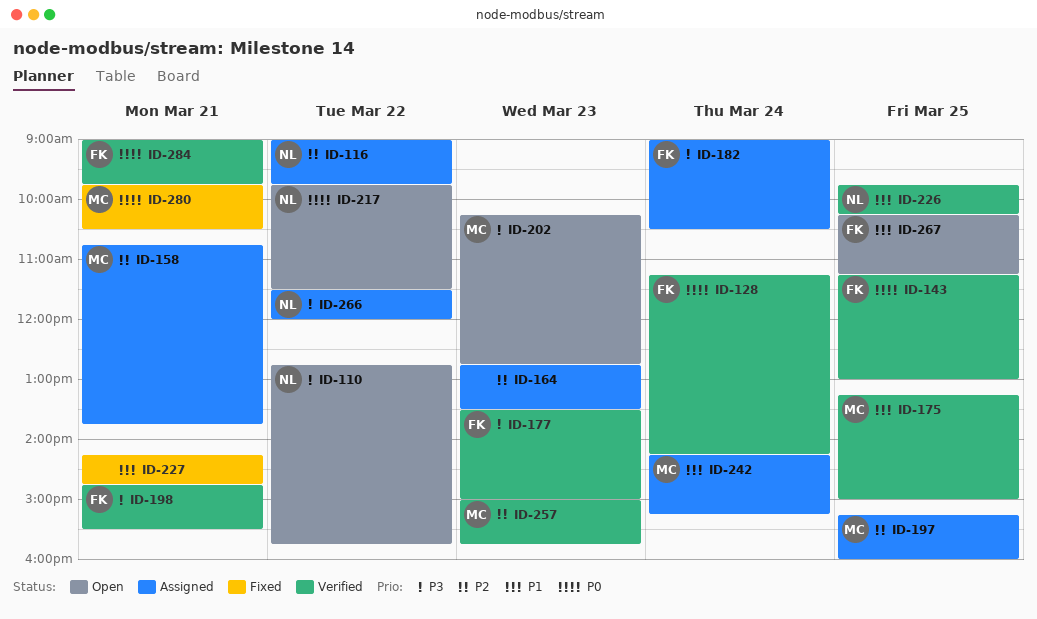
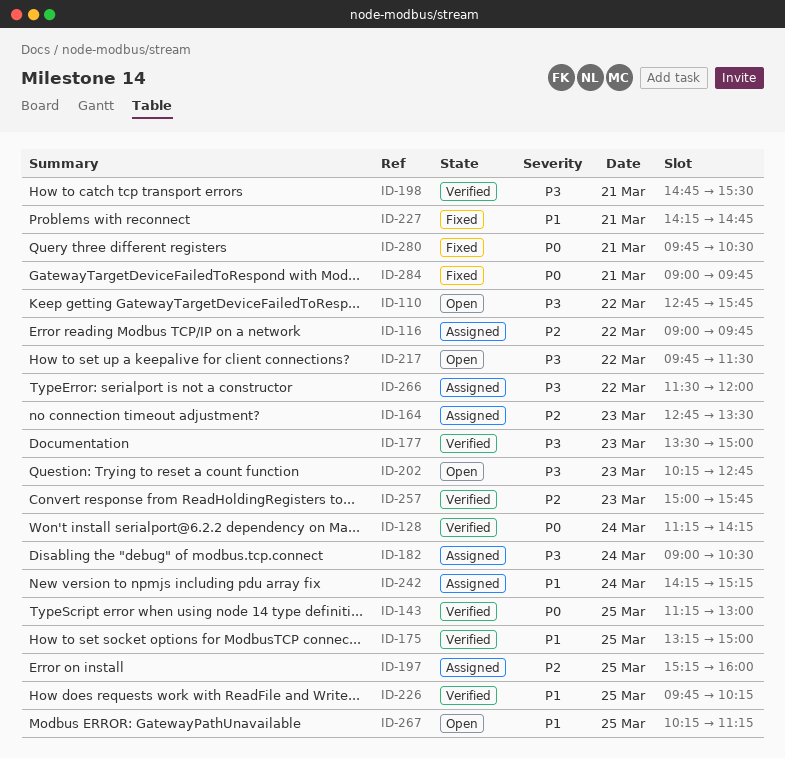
ID-158: present -> none
ID-217, priority: P0 -> P3
ID-284, status: Verified -> Fixed

